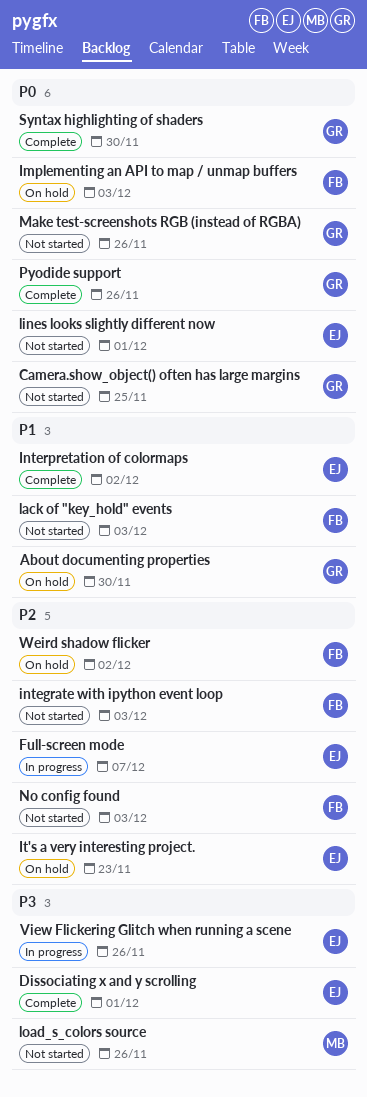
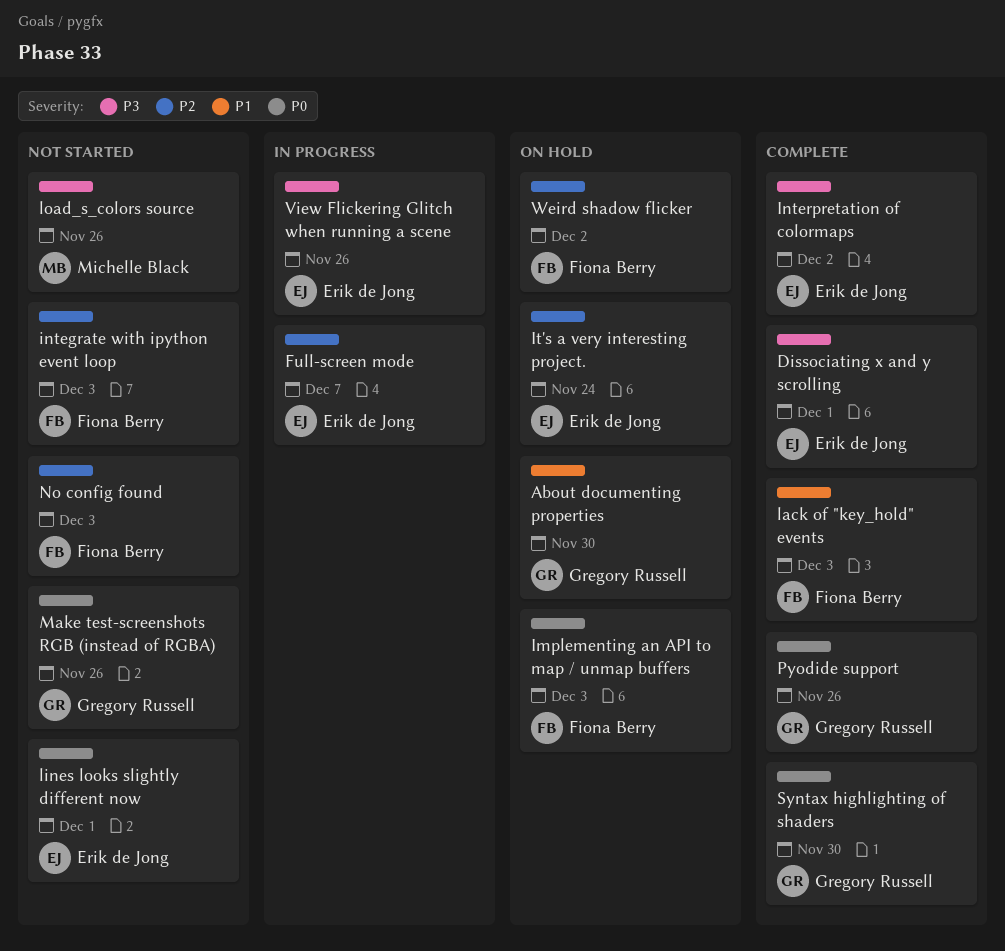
Camera.show_object() often has large margins: present -> none
Interpretation of colormaps, priority: P1 -> P3
It's a very interesting project., due: Nov 23 -> Nov 24
lack of "key_hold" events, status: Not started -> Complete

